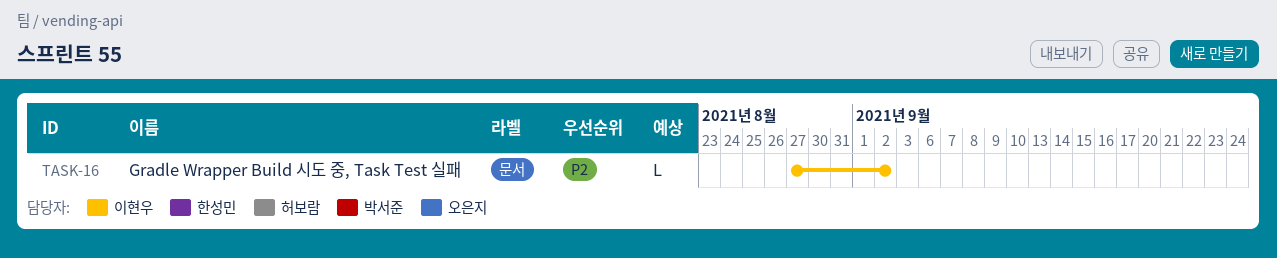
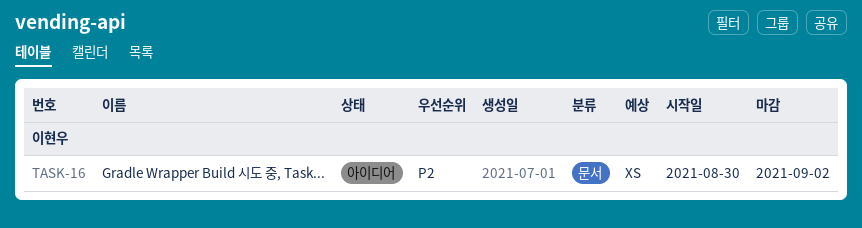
TASK-16, estimate: L -> XS
TASK-16, start: Aug 27 -> Aug 30

